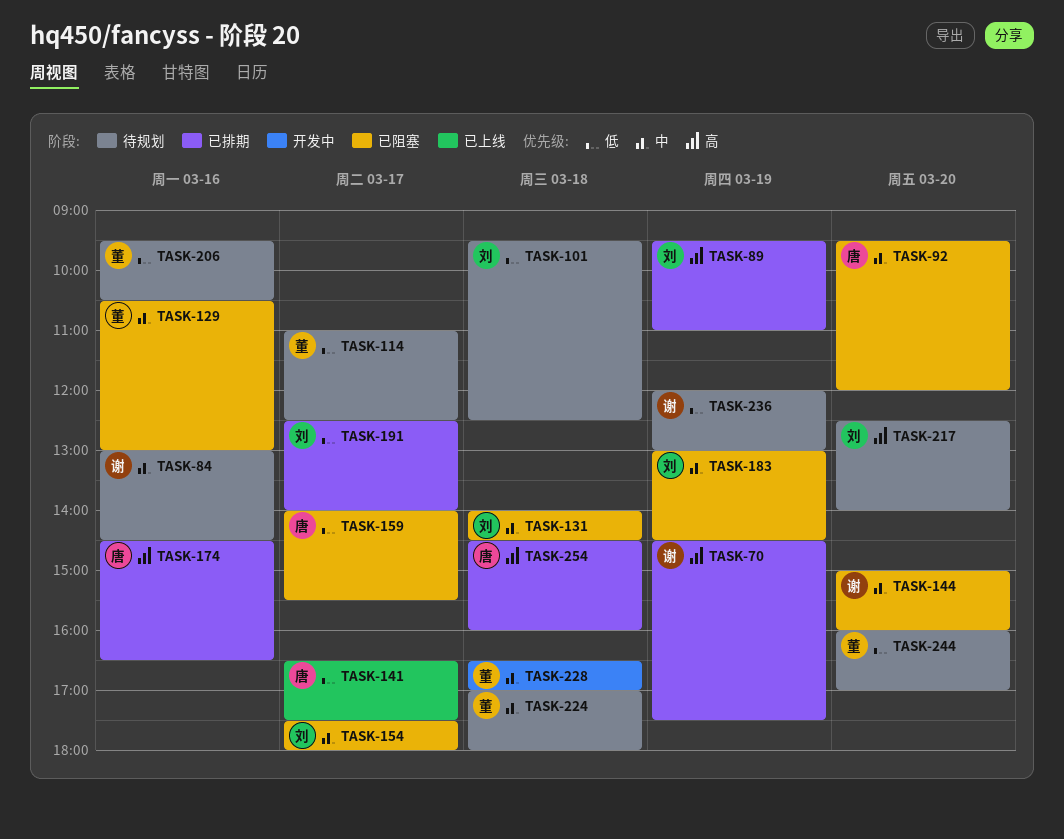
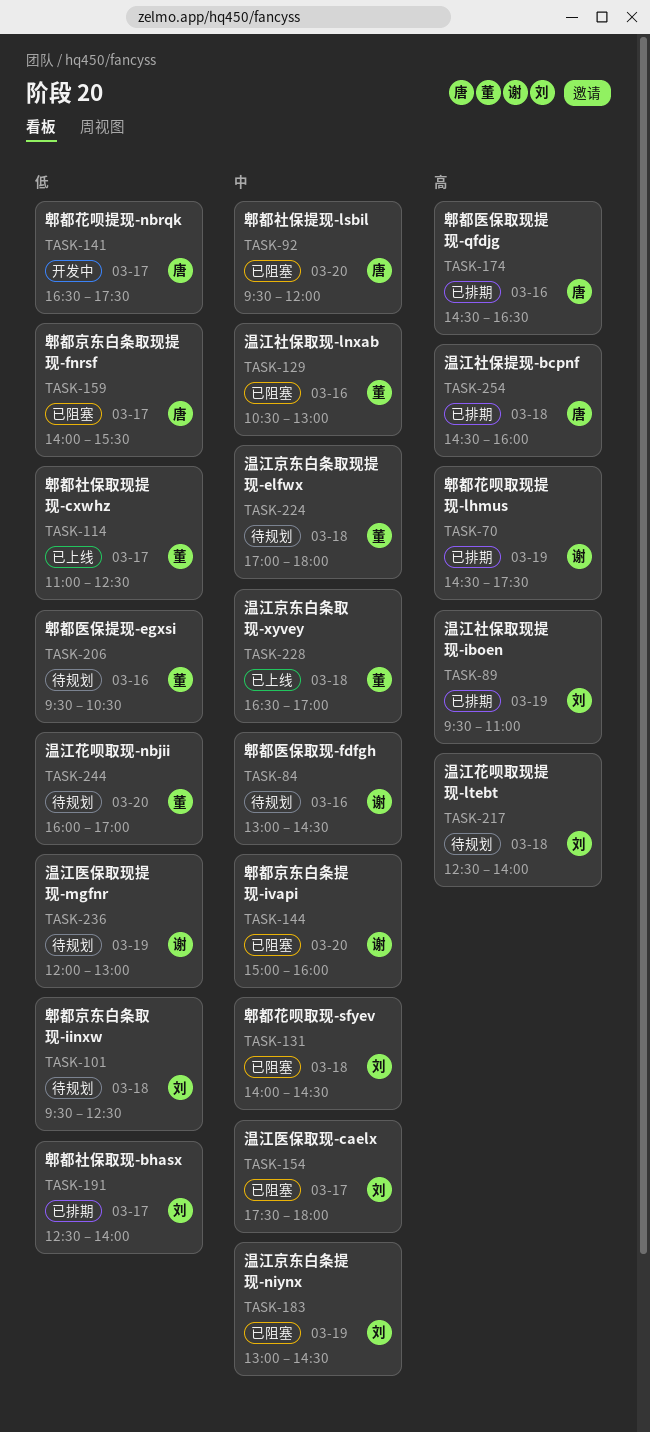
TASK-114, status: 待规划 -> 已上线
TASK-141, status: 已上线 -> 开发中
TASK-217, day: Mar 20 -> Mar 18
TASK-228, status: 开发中 -> 已上线

